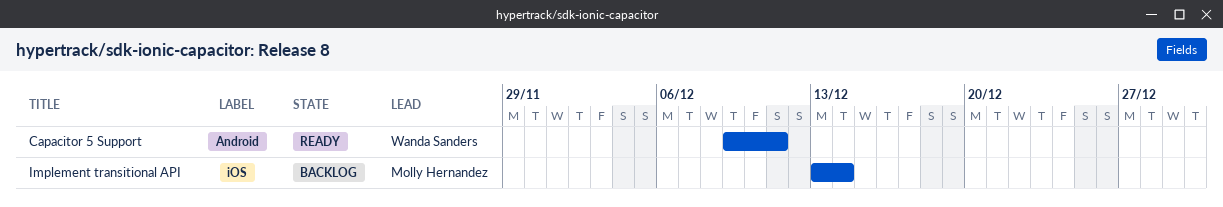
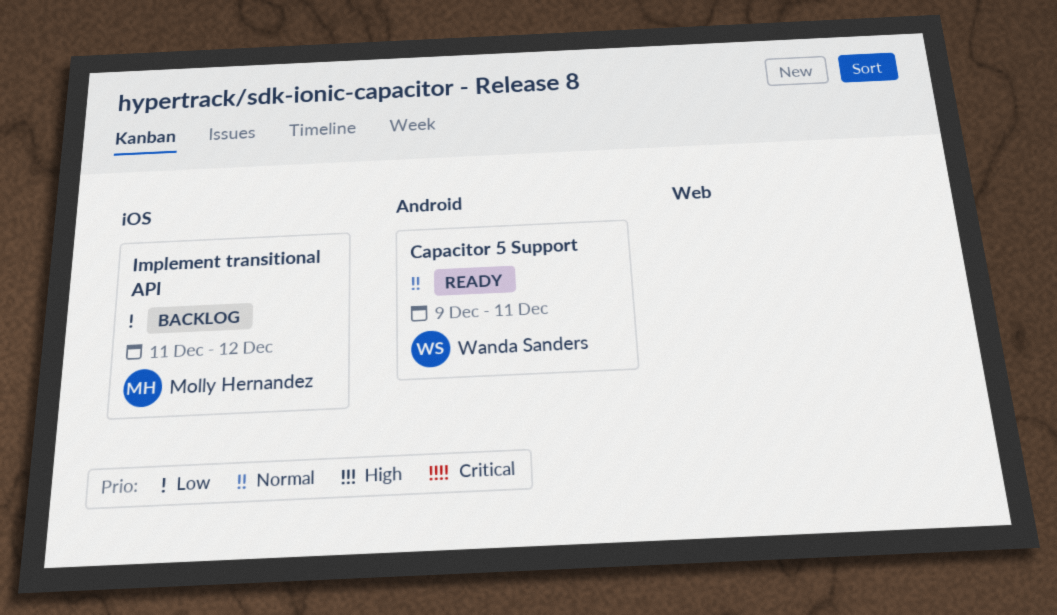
Implement transitional API, start: Dec 13 -> Dec 11
Implement transitional API, due: Dec 14 -> Dec 12

